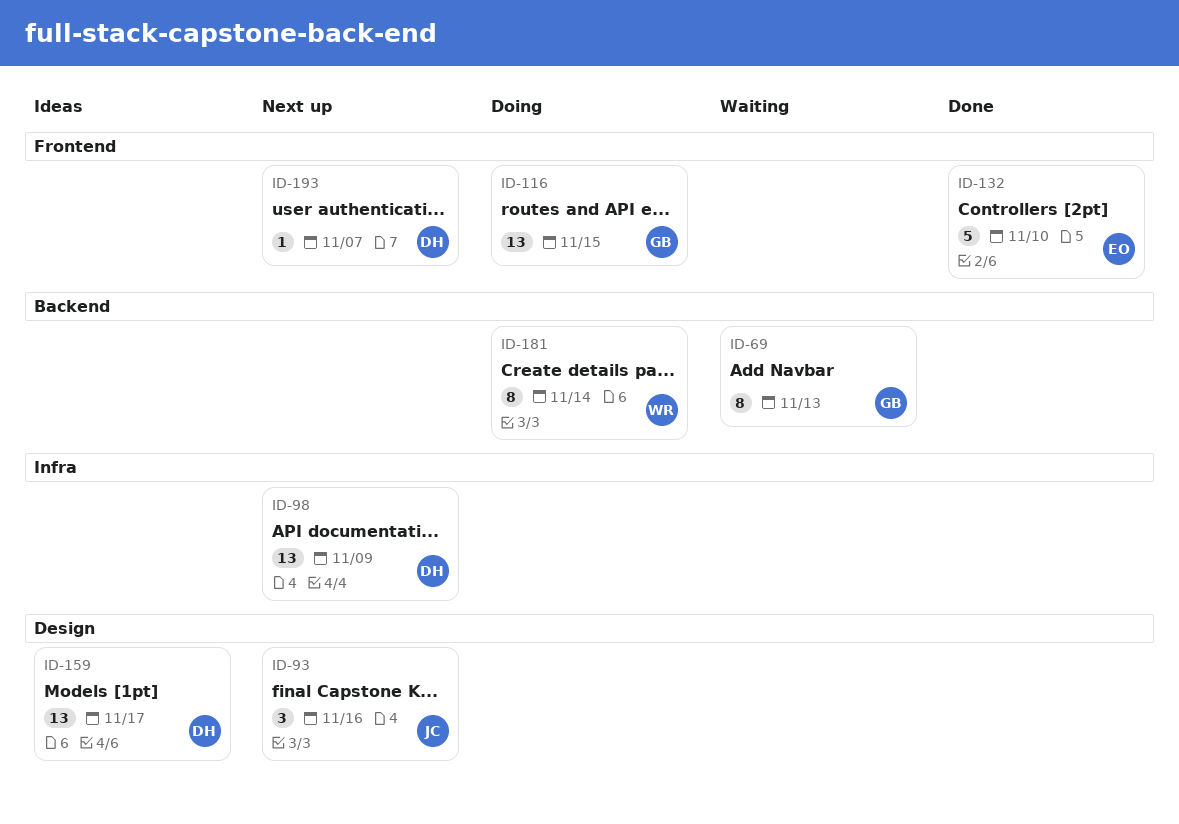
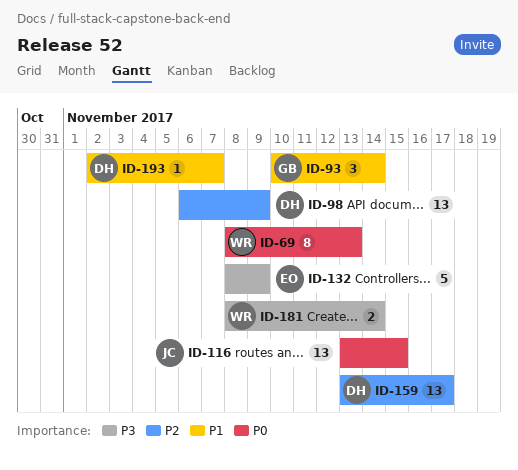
ID-69, owner: GB -> WR
ID-93, owner: JC -> GB
ID-93, due: Nov 16 -> Nov 14
ID-116, owner: GB -> JC
ID-132, due: Nov 10 -> Nov 9
ID-181, estimate: 8 -> 2

